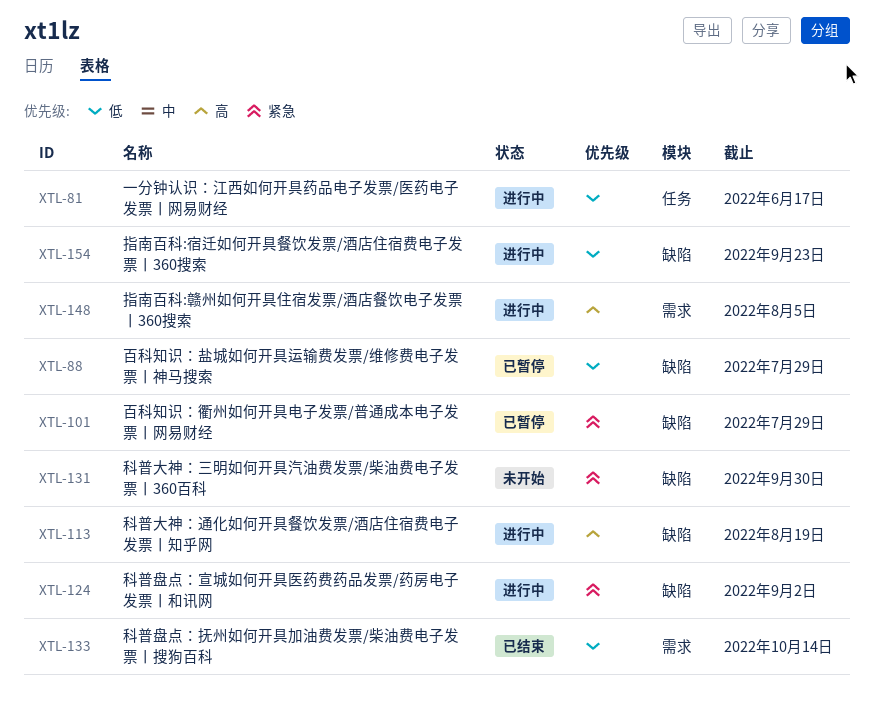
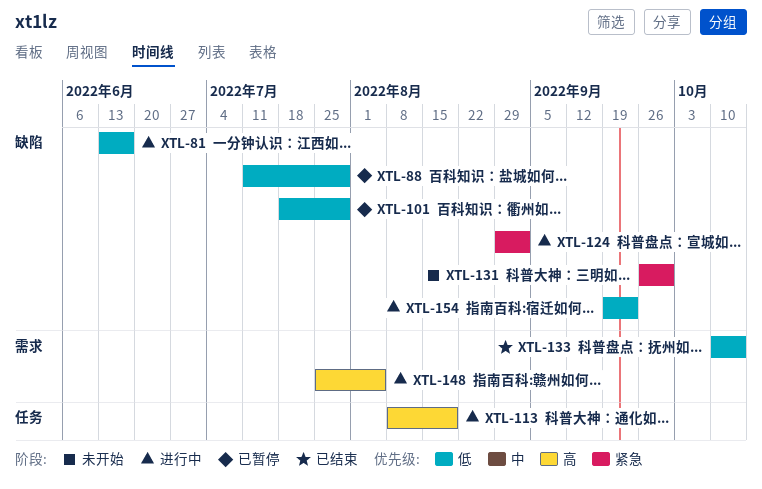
XTL-81, label: 任务 -> 缺陷
XTL-101, priority: 紧急 -> 低
XTL-113, label: 缺陷 -> 任务

